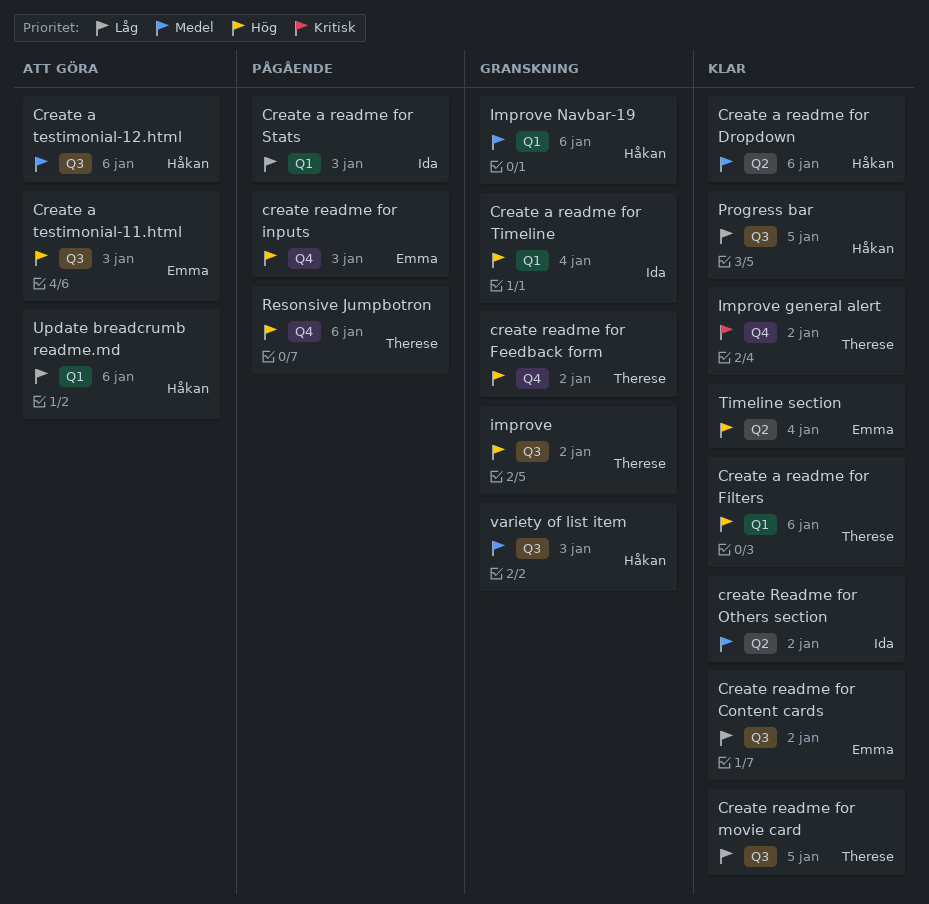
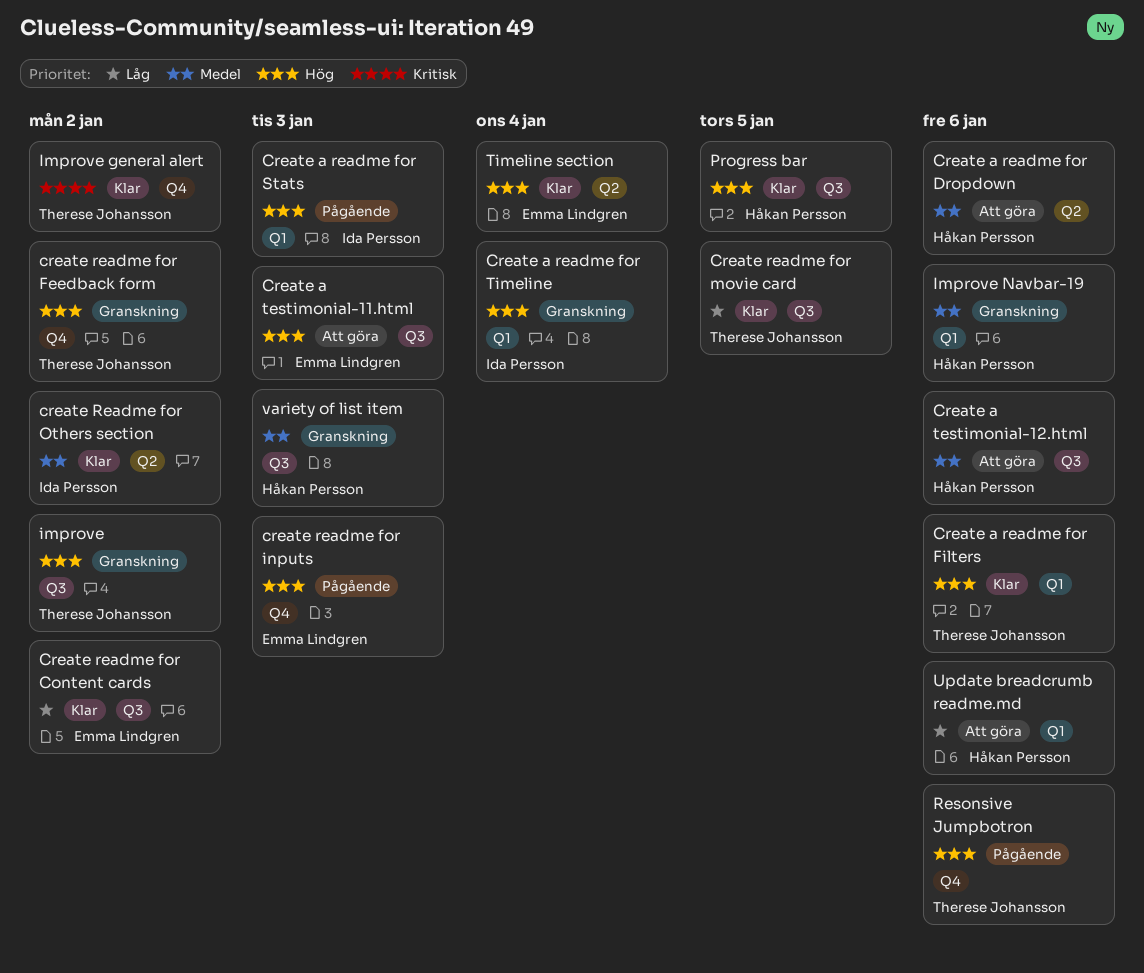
Create a readme for Dropdown, status: Klar -> Att göra
Create a readme for Stats, priority: Låg -> Hög
Progress bar, priority: Låg -> Hög

